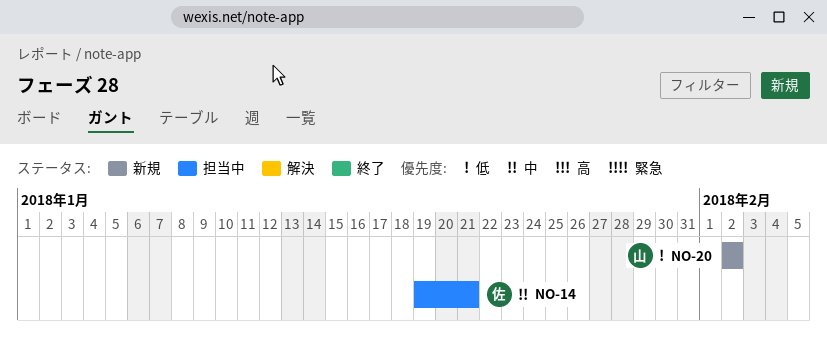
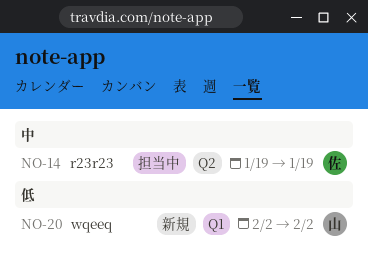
NO-14, due: Jan 21 -> Jan 19

